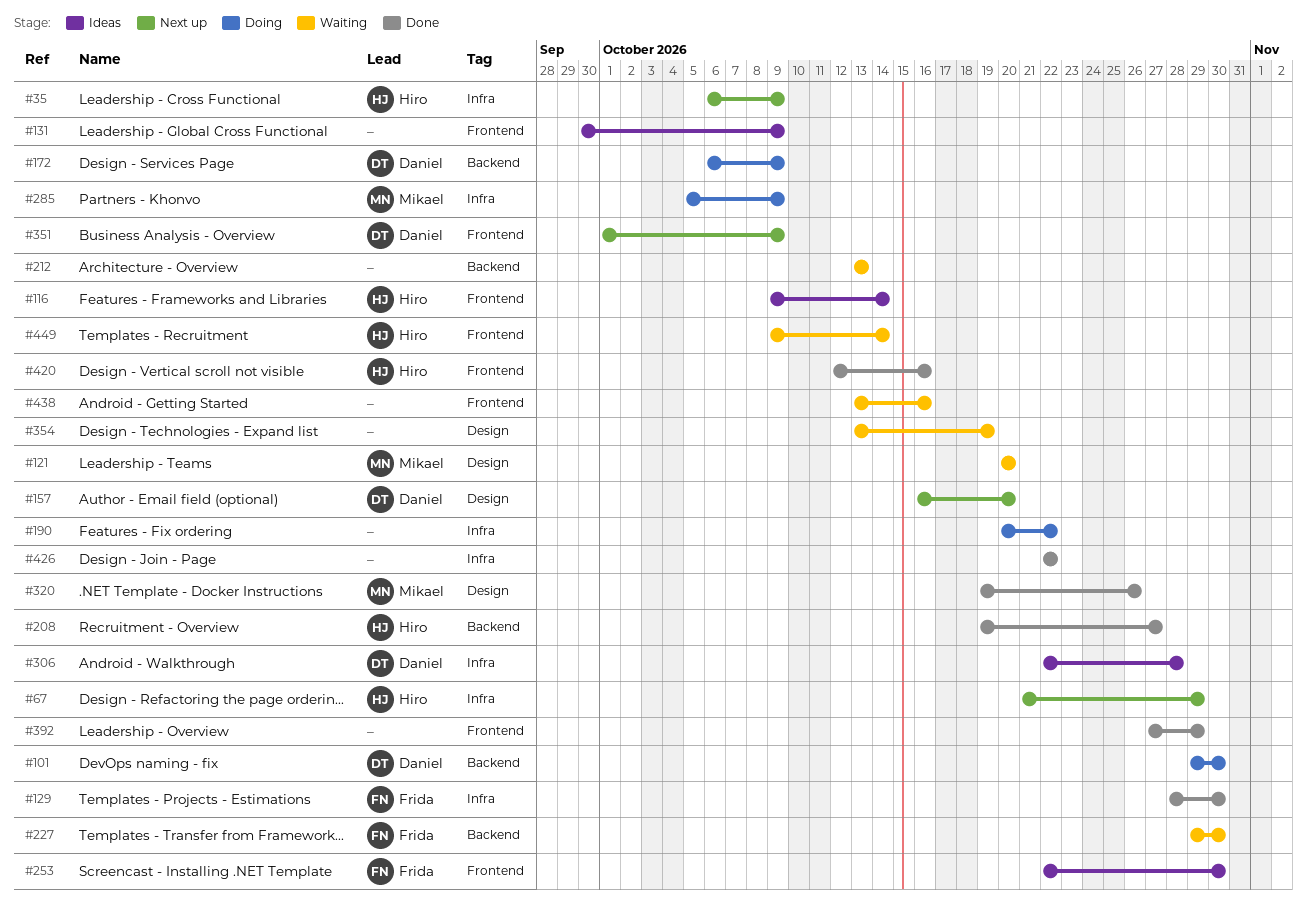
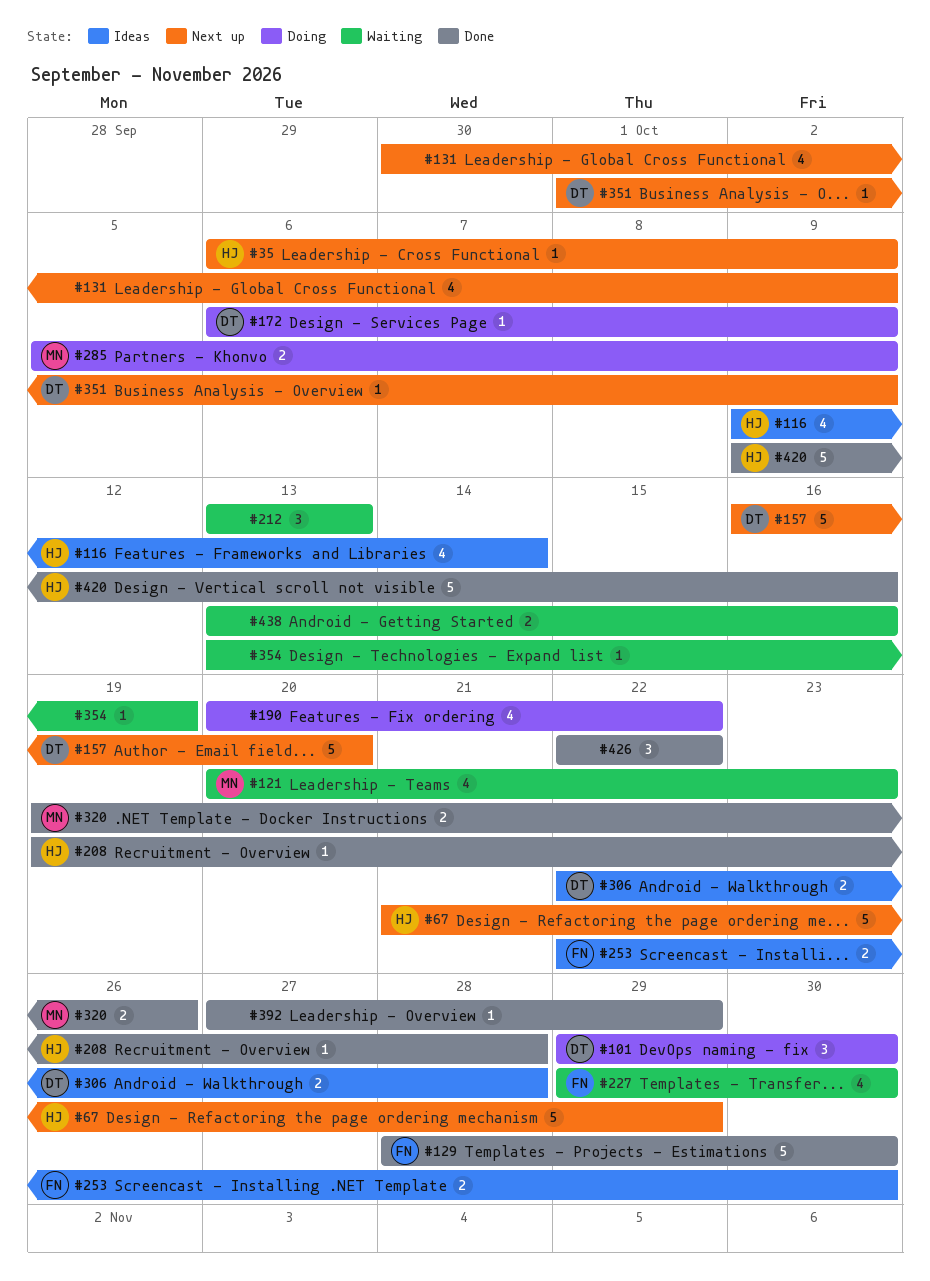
#121, due: Oct 20 -> Oct 23
#131, status: Ideas -> Next up
#208, due: Oct 27 -> Oct 28
#420, start: Oct 12 -> Oct 9
#449: present -> none

